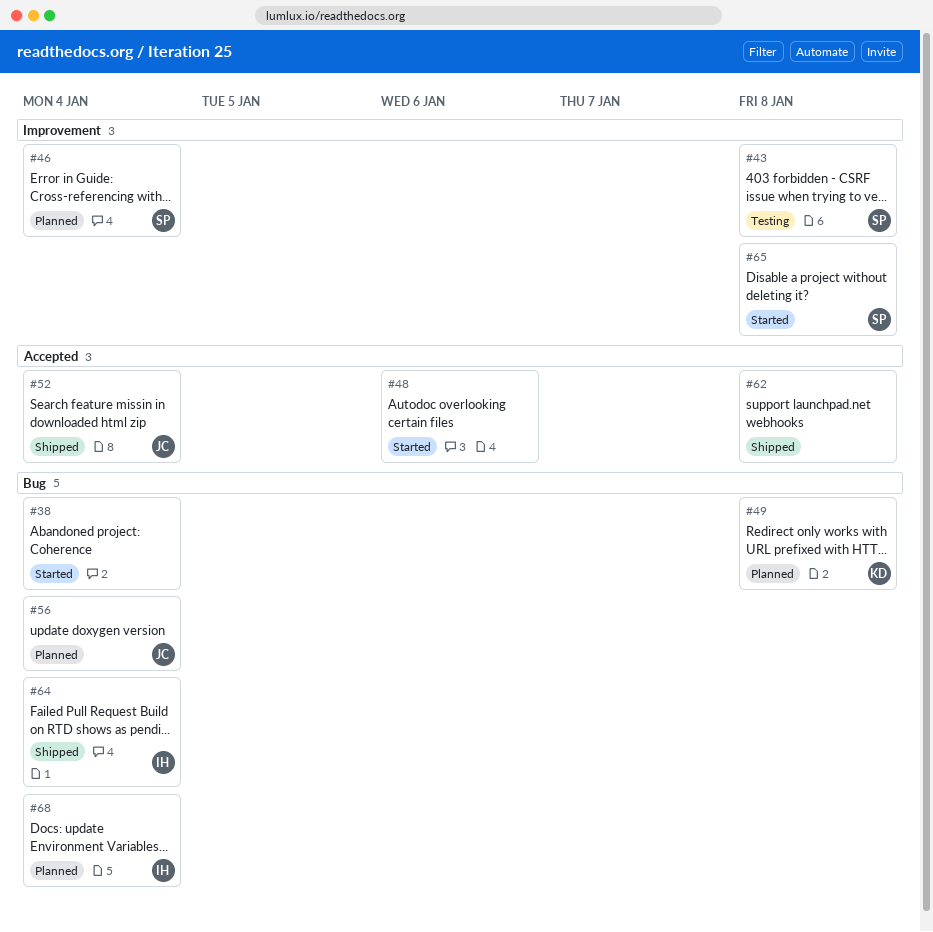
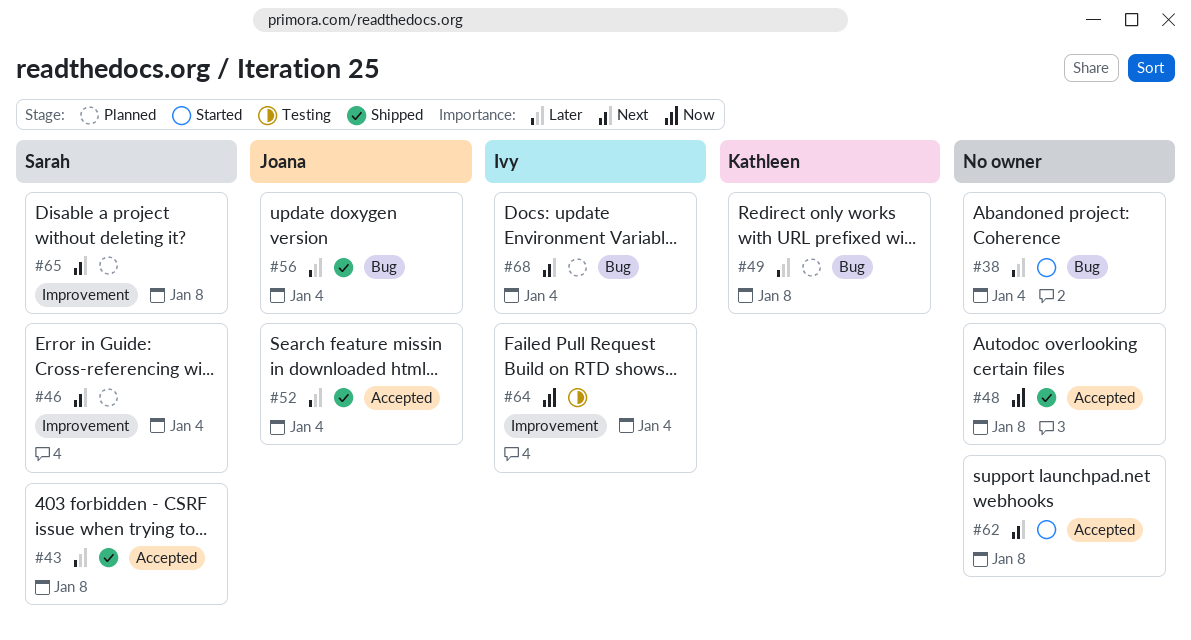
#43, status: Testing -> Shipped
#43, label: Improvement -> Accepted
#48, status: Started -> Shipped
#48, due: Jan 6 -> Jan 8
#56, status: Planned -> Shipped
#62, status: Shipped -> Started
#64, status: Shipped -> Testing
#64, label: Bug -> Improvement
#65, status: Started -> Planned

